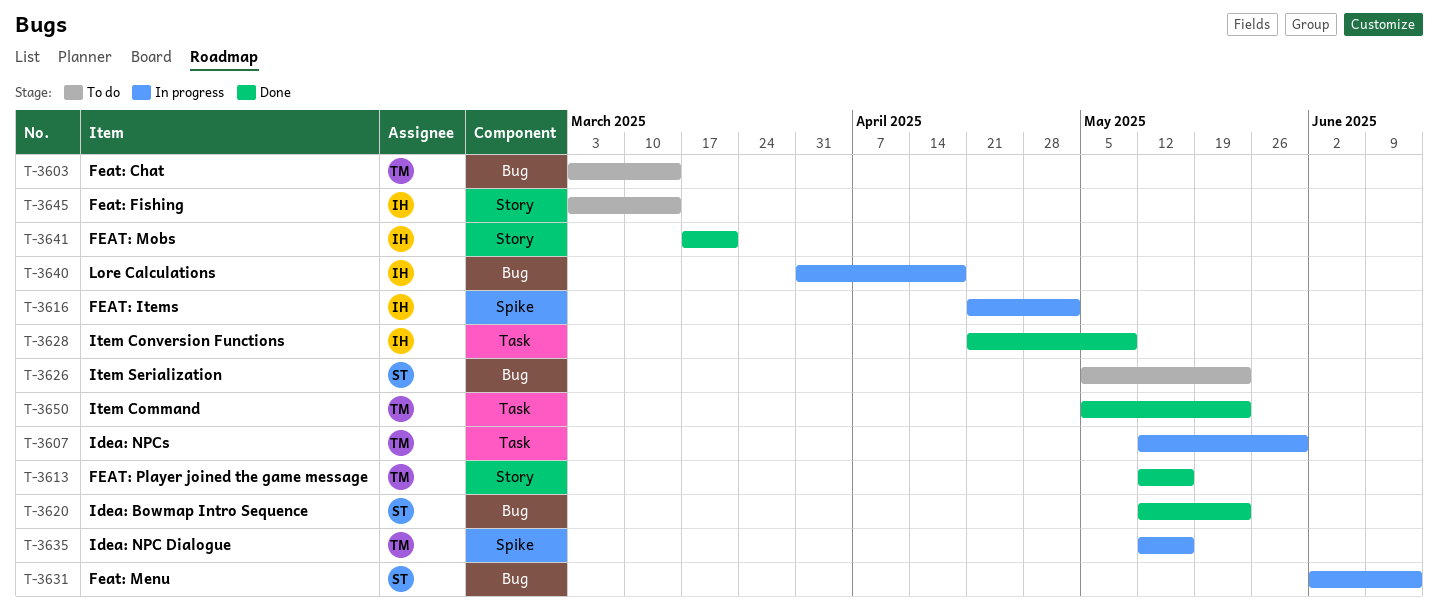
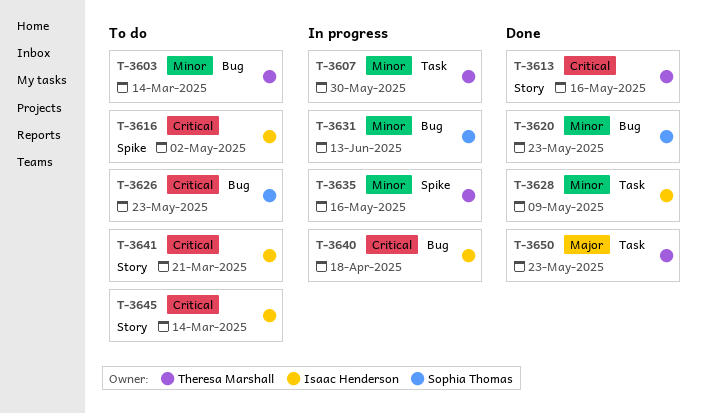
T-3616, status: In progress -> To do
T-3641, status: Done -> To do

